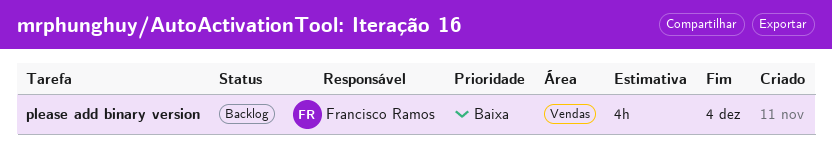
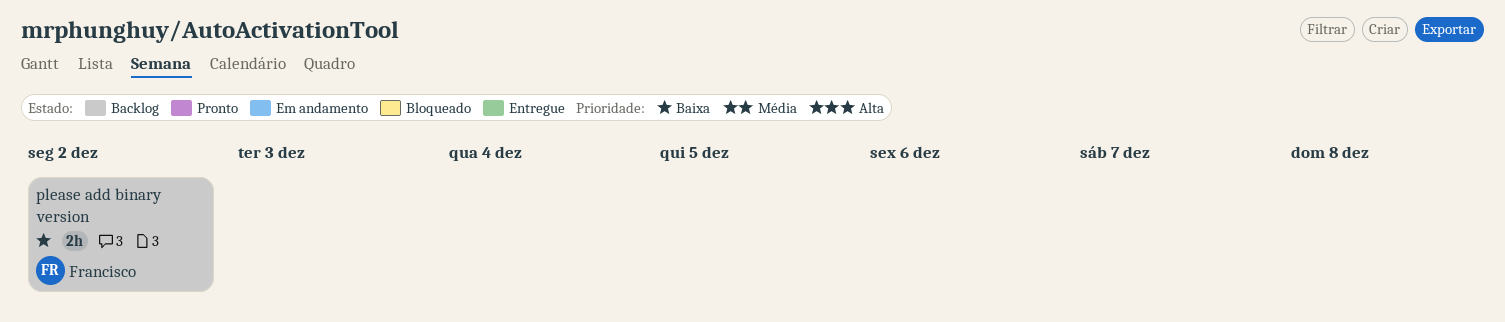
please add binary version, estimate: 4h -> 2h
please add binary version, due: Dec 4 -> Dec 2

